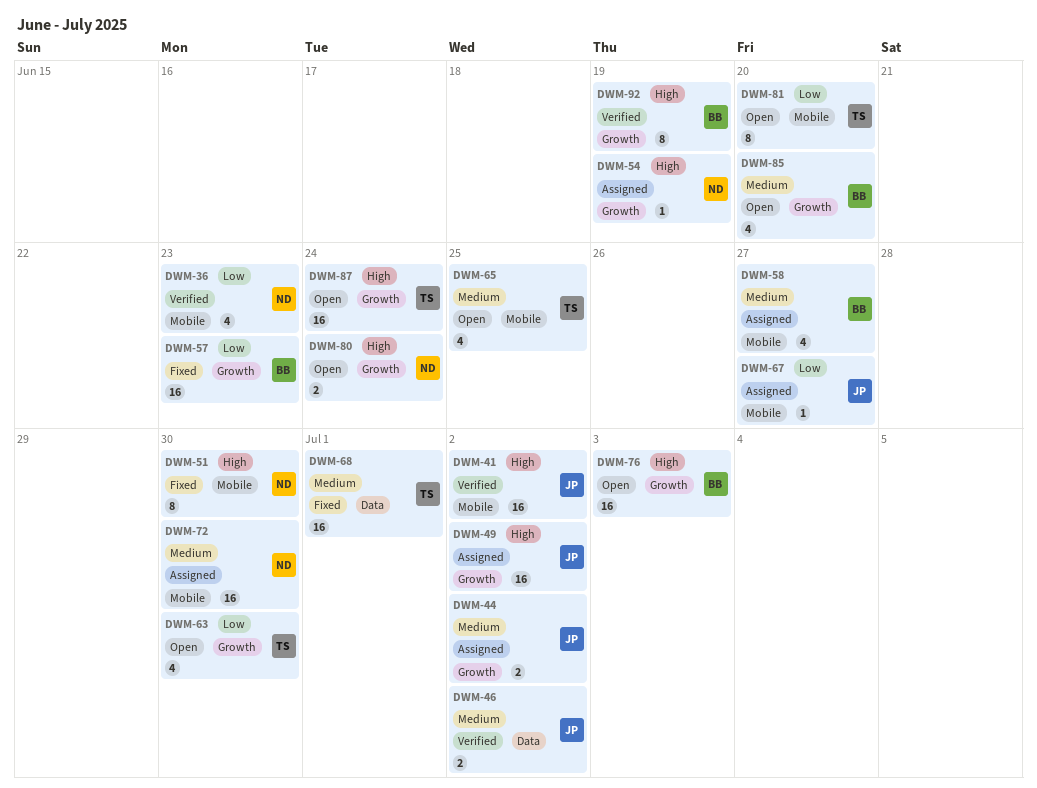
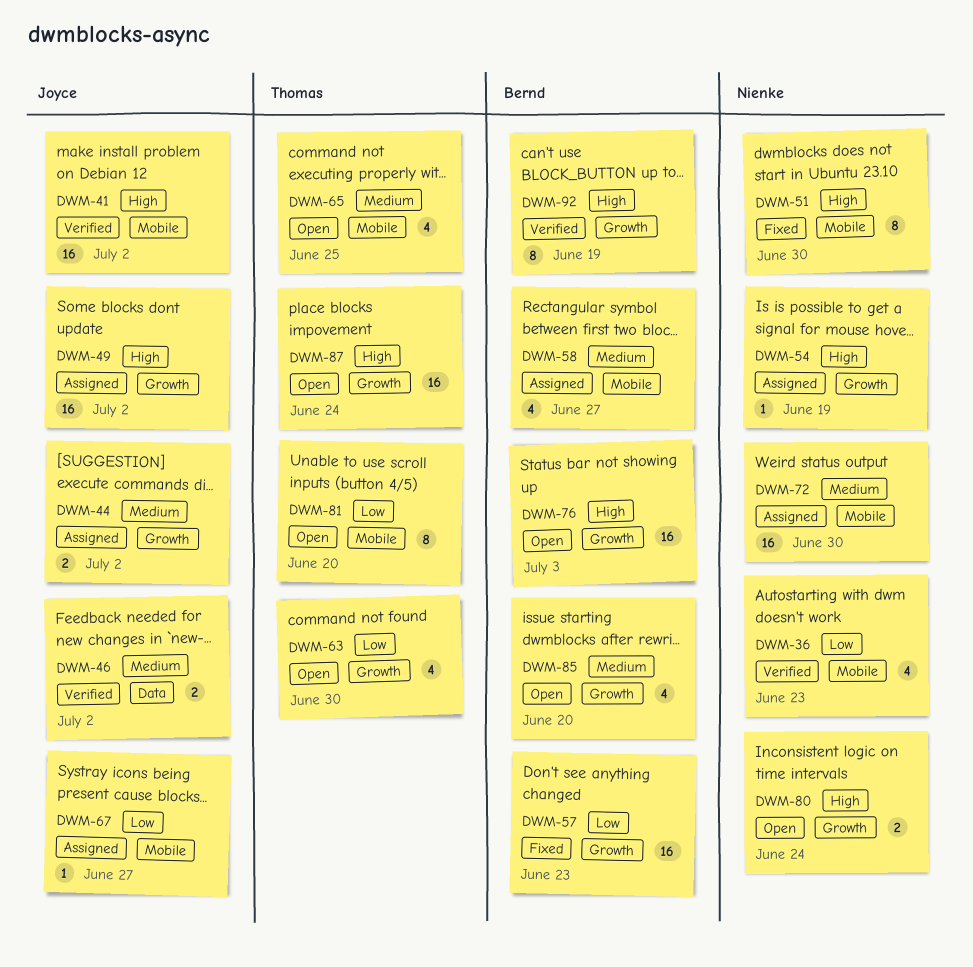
DWM-68: present -> none

